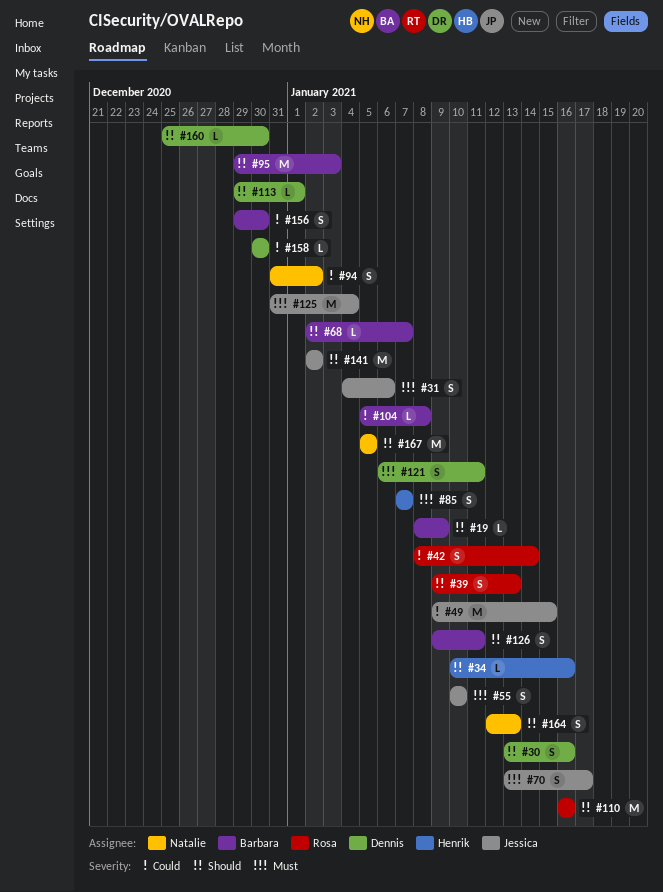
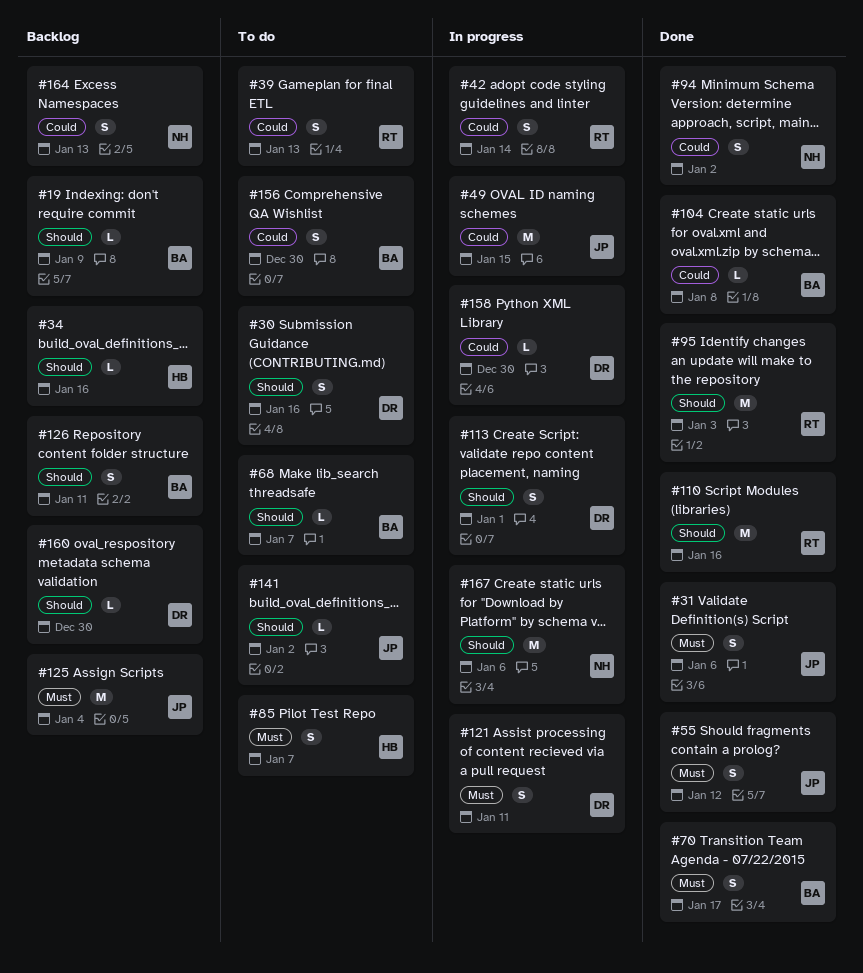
#39, priority: Should -> Could
#55, due: Jan 10 -> Jan 12
#70, owner: Jessica -> Barbara
#95, owner: Barbara -> Rosa
#113, estimate: L -> S
#141, estimate: M -> L
#164, priority: Should -> Could
#167, due: Jan 5 -> Jan 6

